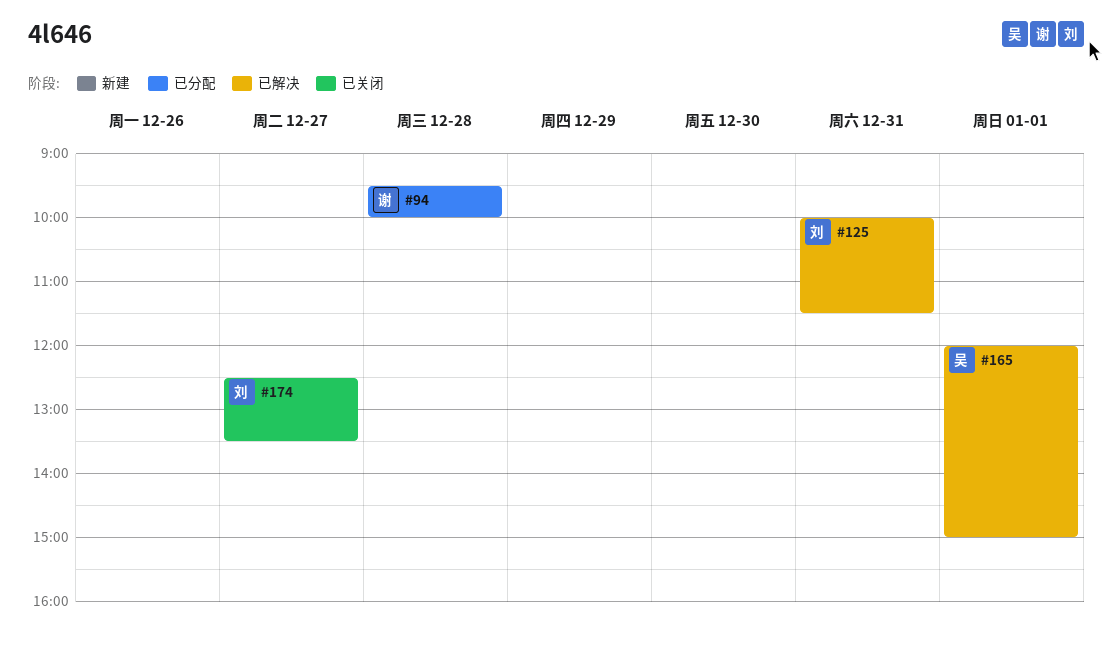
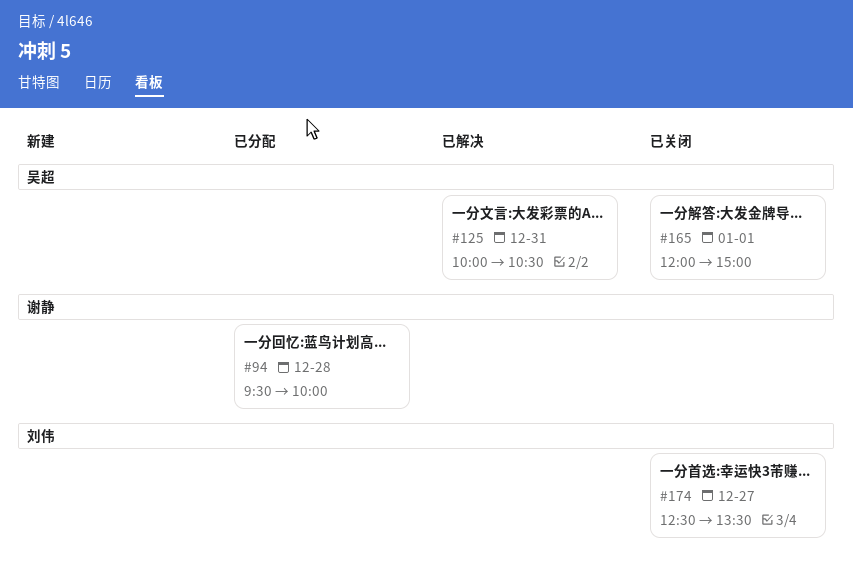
#125, owner: 刘伟 -> 吴超
#125, ends: 11:30 -> 10:30
#165, status: 已解决 -> 已关闭

